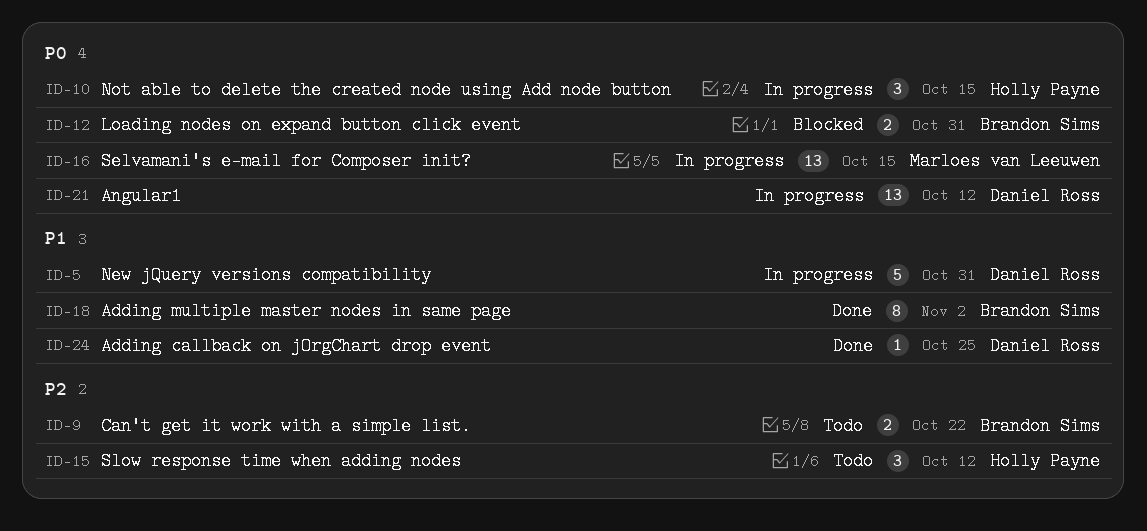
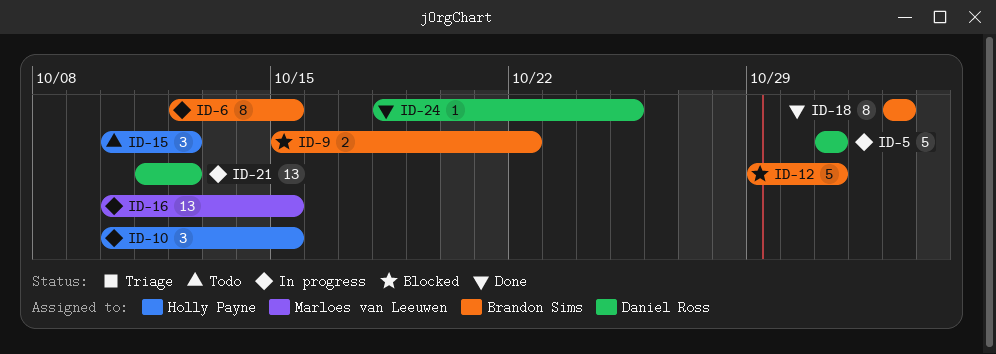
ID-6: none -> present
ID-9, status: Todo -> Blocked
ID-12, estimate: 2 -> 5

